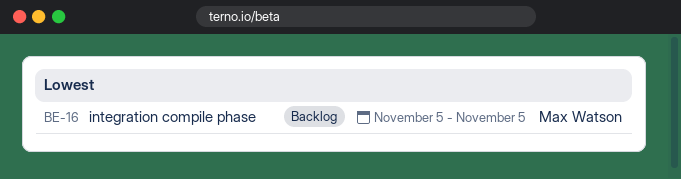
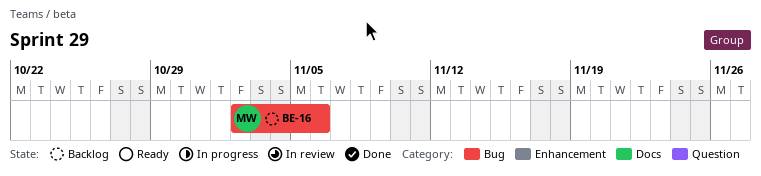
BE-16, start: Nov 5 -> Nov 2
BE-16, due: Nov 5 -> Nov 6

